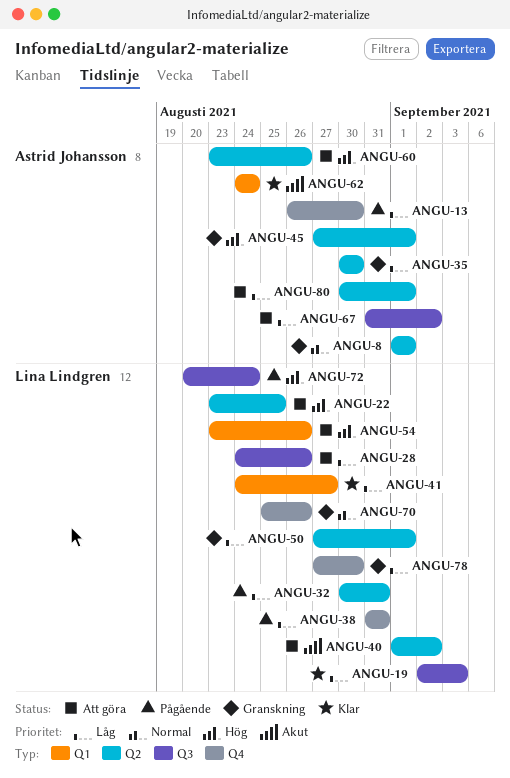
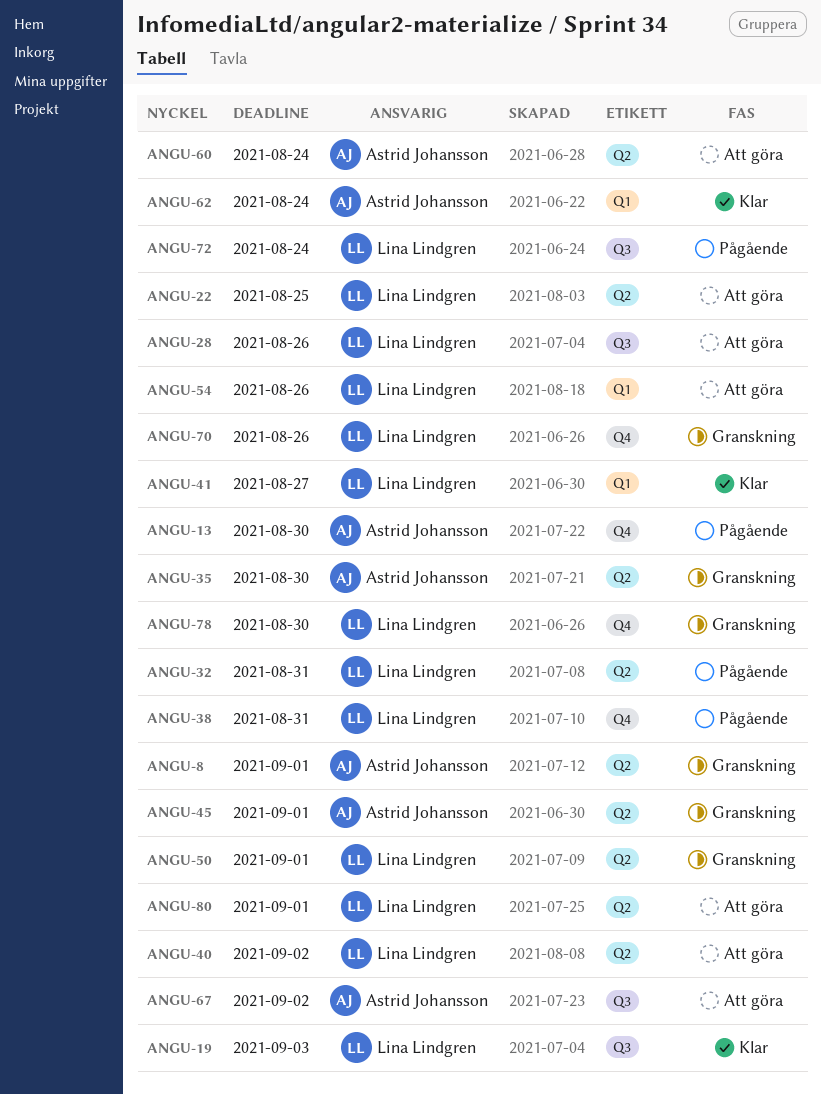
ANGU-60, due: Aug 26 -> Aug 24
ANGU-80, owner: Astrid Johansson -> Lina Lindgren

